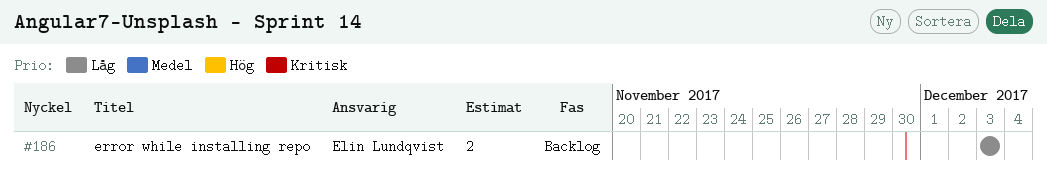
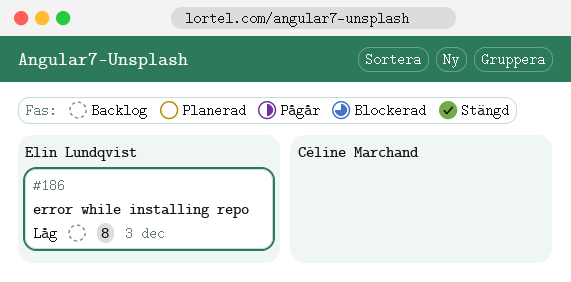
#186, estimate: 2 -> 8

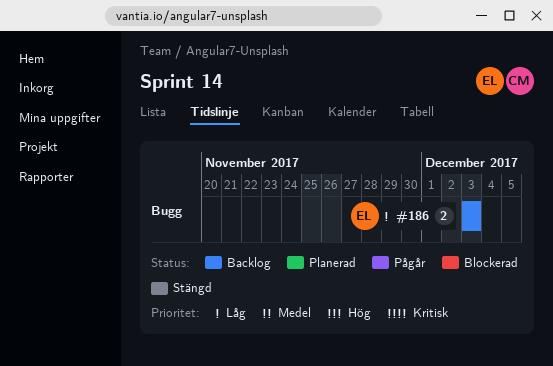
#186, estimate: 8 -> 2

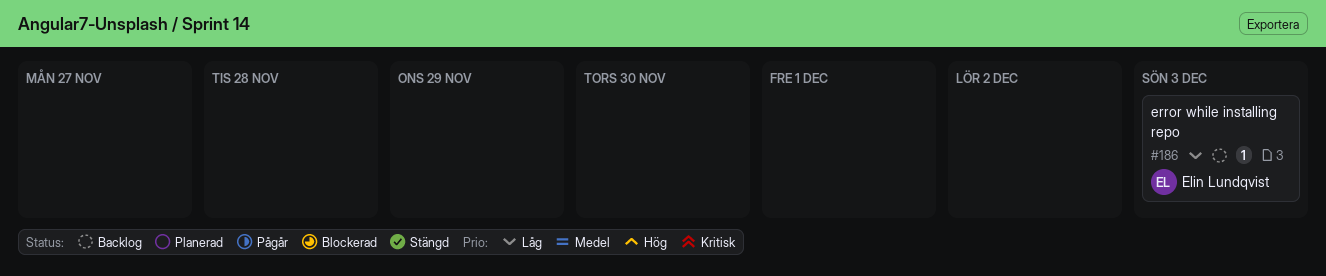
#186, estimate: 2 -> 1

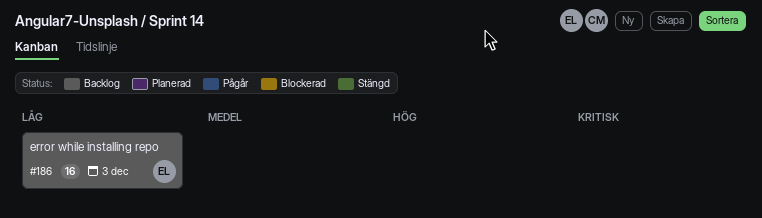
#186, estimate: 1 -> 16

